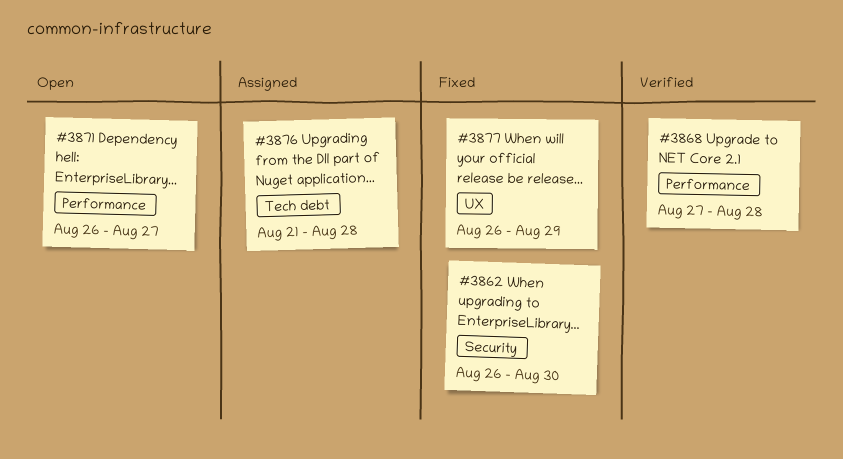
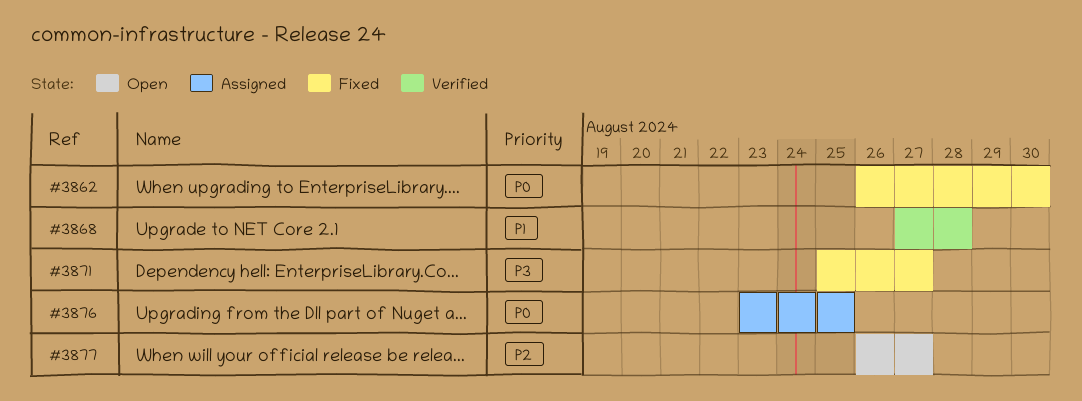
#3871, status: Open -> Fixed
#3871, start: Aug 26 -> Aug 25
#3876, start: Aug 21 -> Aug 23
#3876, due: Aug 28 -> Aug 25
#3877, status: Fixed -> Open
#3877, due: Aug 29 -> Aug 27

